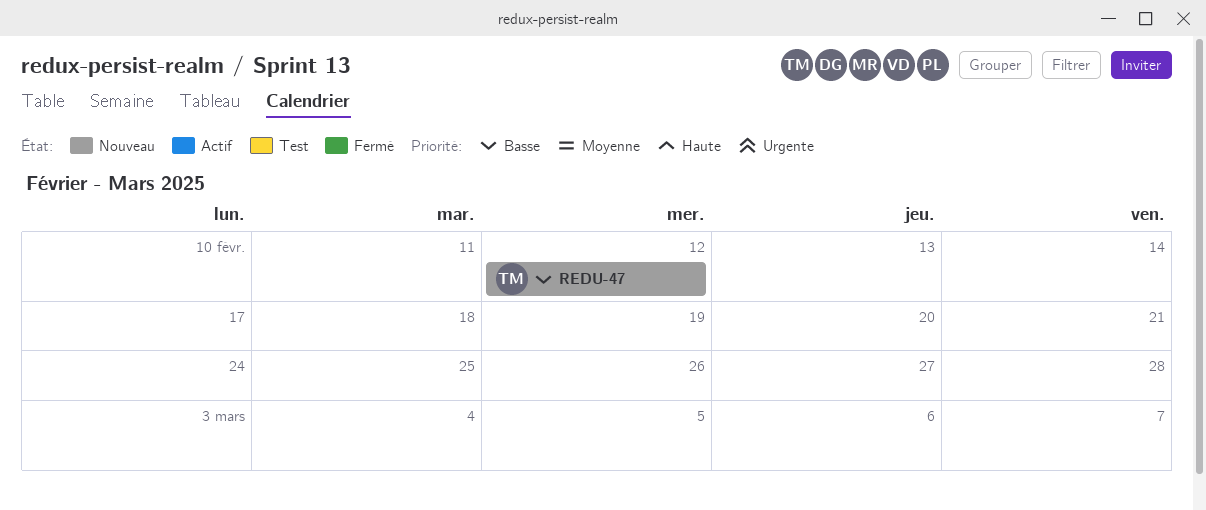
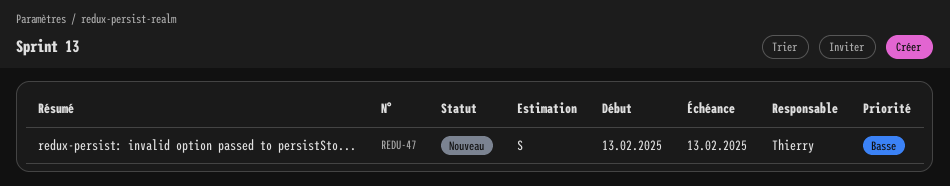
REDU-47, start: Feb 12 -> Feb 13
REDU-47, due: Feb 12 -> Feb 13

